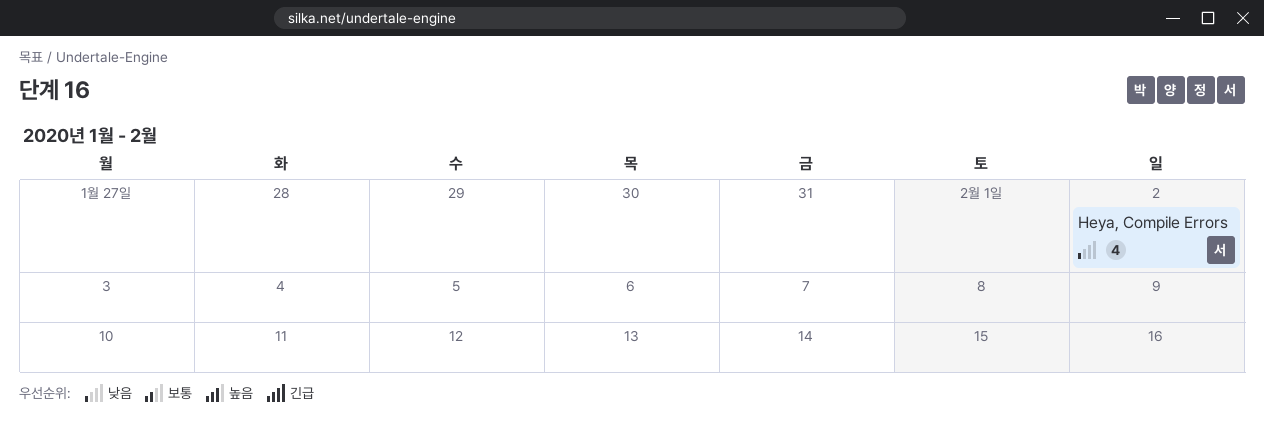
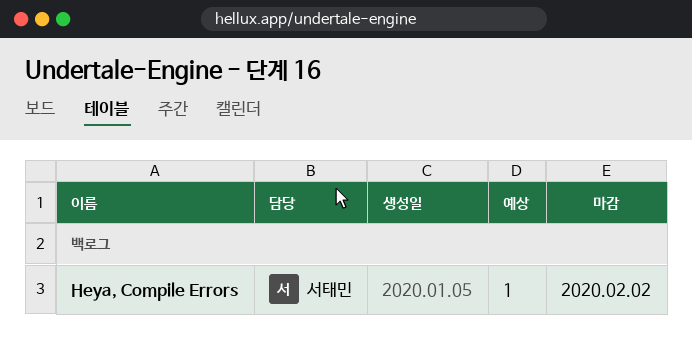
Heya, Compile Errors, estimate: 4 -> 1

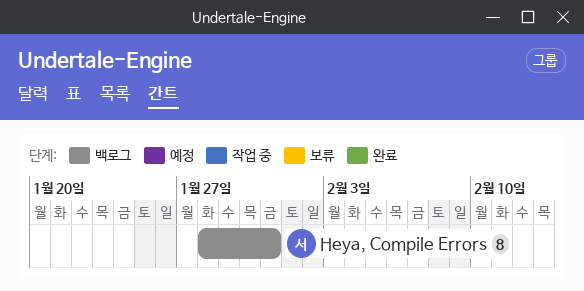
Heya, Compile Errors, estimate: 1 -> 8
Heya, Compile Errors, due: Feb 2 -> Jan 31

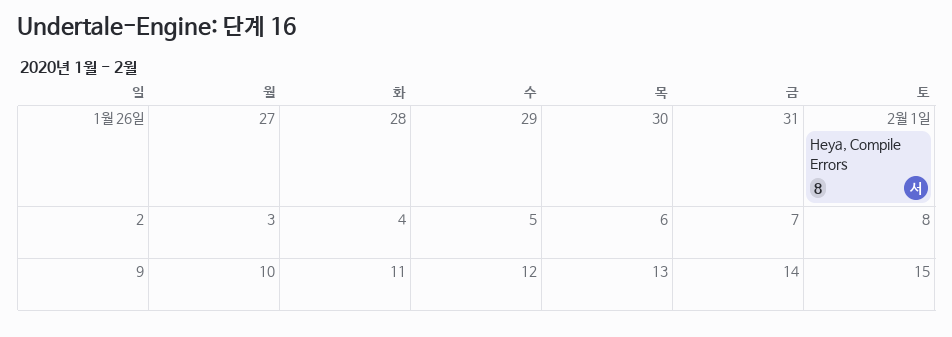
Heya, Compile Errors, due: Jan 31 -> Feb 1

